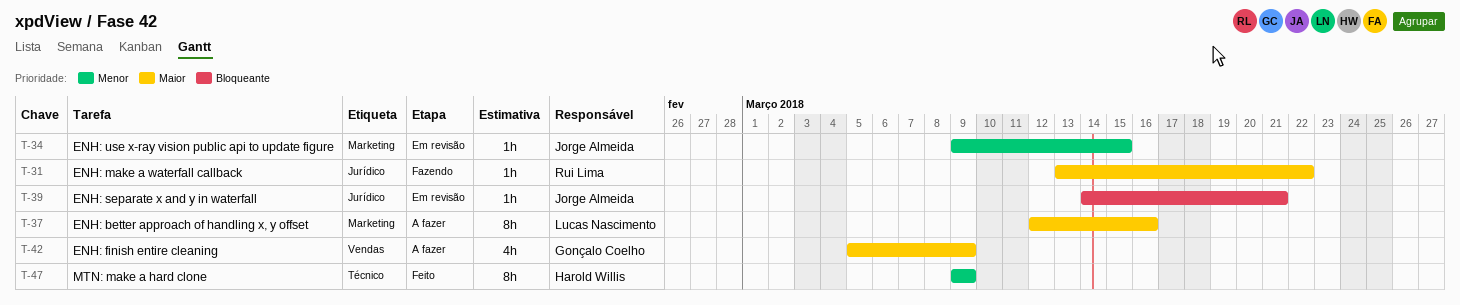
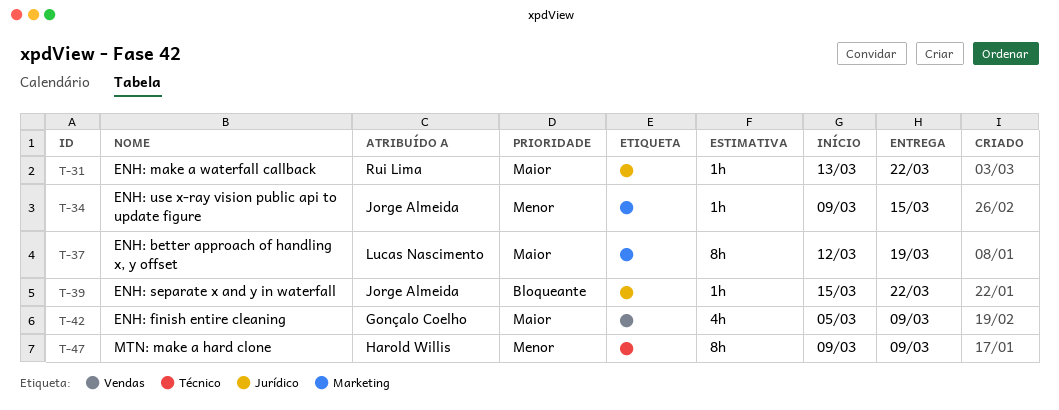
T-37, due: Mar 16 -> Mar 19
T-39, start: Mar 14 -> Mar 15
T-39, due: Mar 21 -> Mar 22

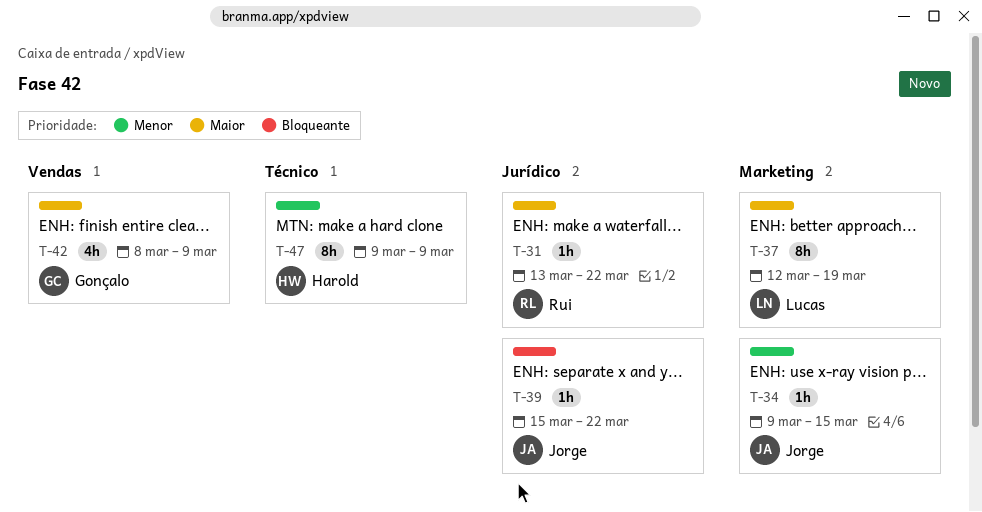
T-42, start: Mar 5 -> Mar 8

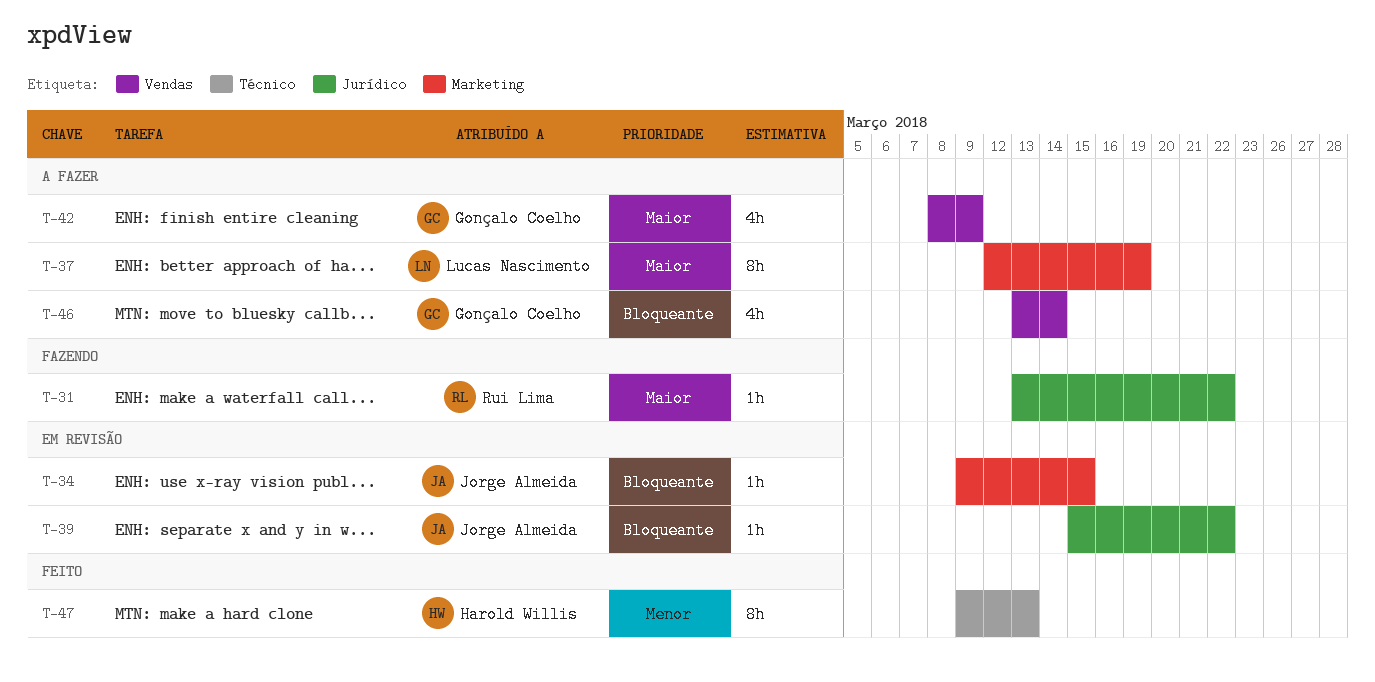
T-34, priority: Menor -> Bloqueante
T-46: none -> present
T-47, due: Mar 9 -> Mar 13

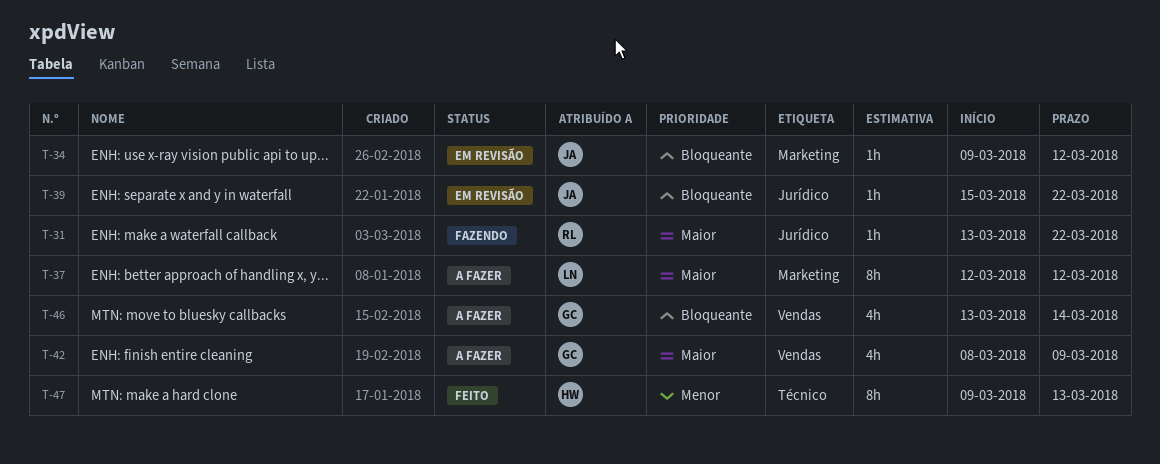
T-34, due: Mar 15 -> Mar 12
T-37, due: Mar 19 -> Mar 12

